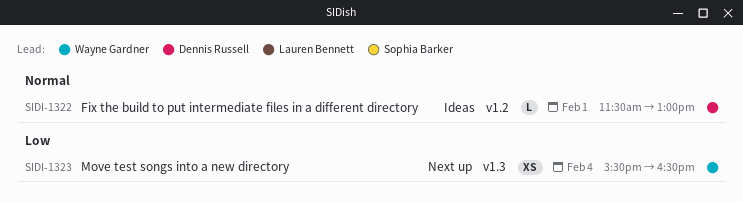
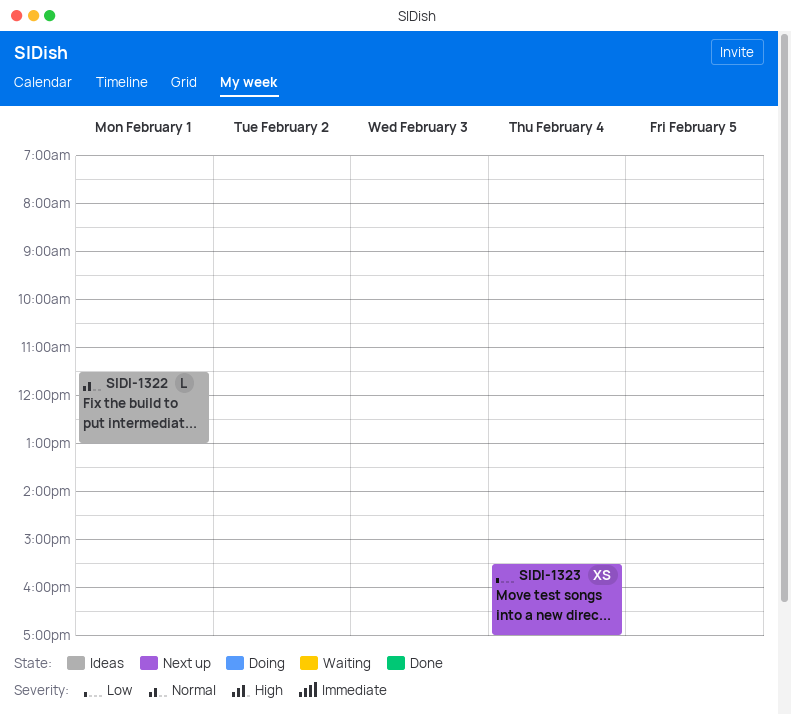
SIDI-1323, ends: 16:30 -> 17:00

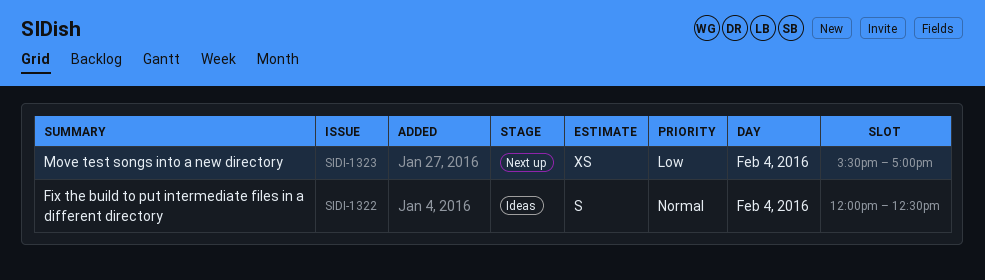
SIDI-1322, estimate: L -> S
SIDI-1322, day: Feb 1 -> Feb 4
SIDI-1322, begins: 11:30 -> 12:00
SIDI-1322, ends: 13:00 -> 12:30

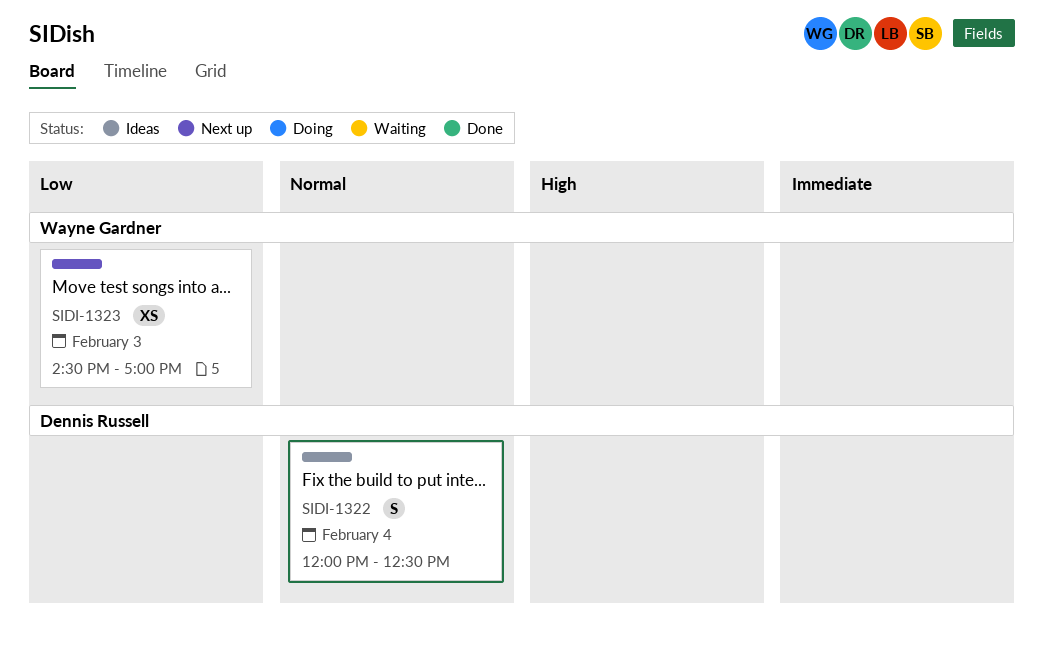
SIDI-1323, day: Feb 4 -> Feb 3
SIDI-1323, begins: 15:30 -> 14:30

